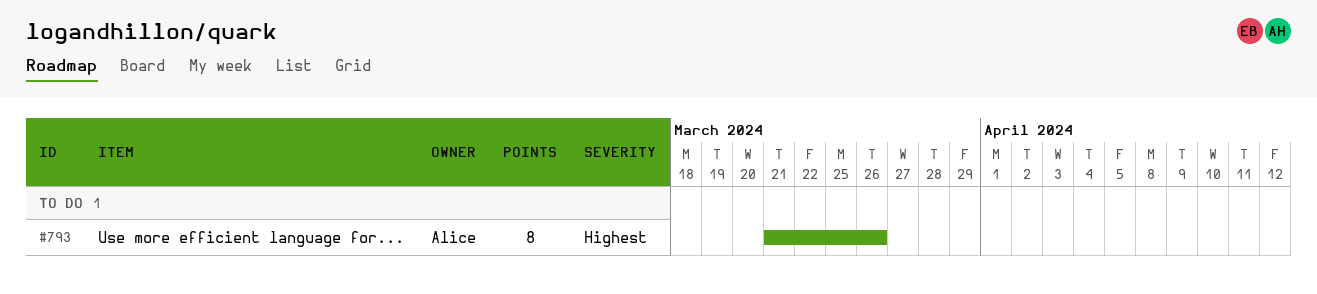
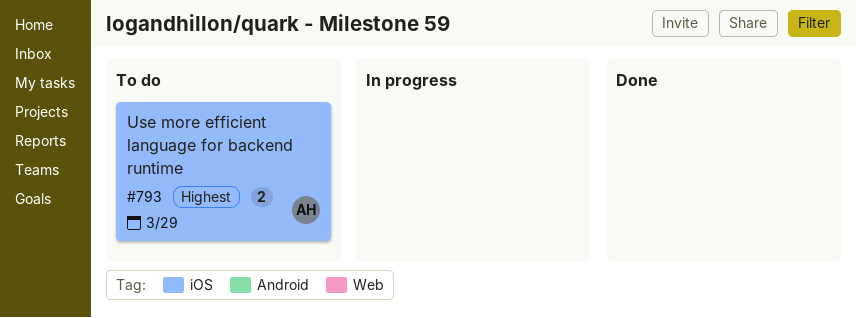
#793, estimate: 8 -> 2
#793, due: Mar 26 -> Mar 29

